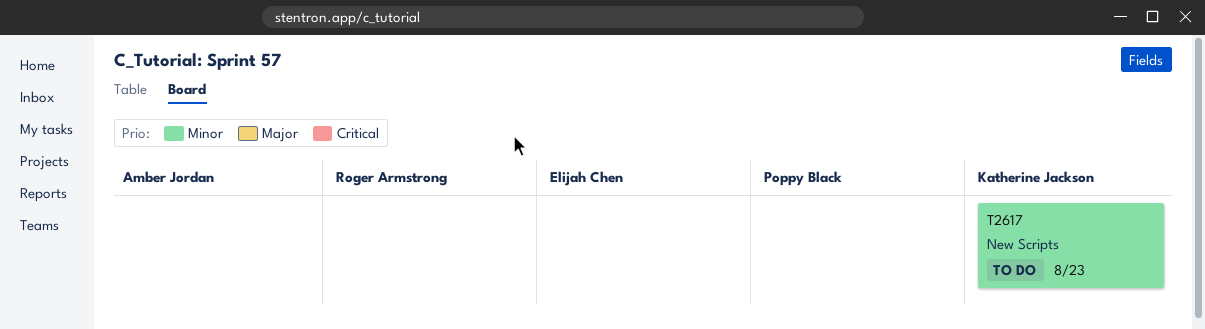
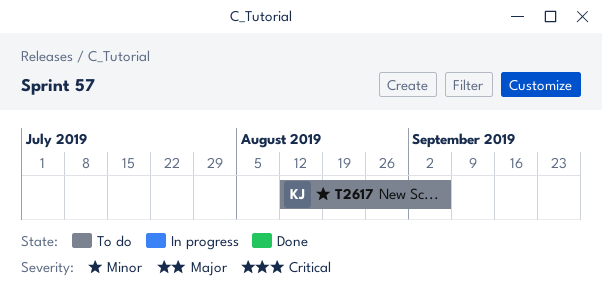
T2617, due: Aug 23 -> Sep 6

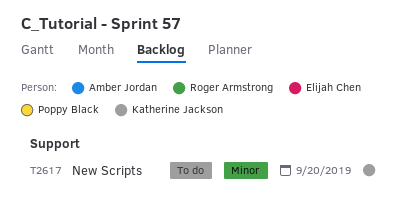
T2617, due: Sep 6 -> Sep 20

